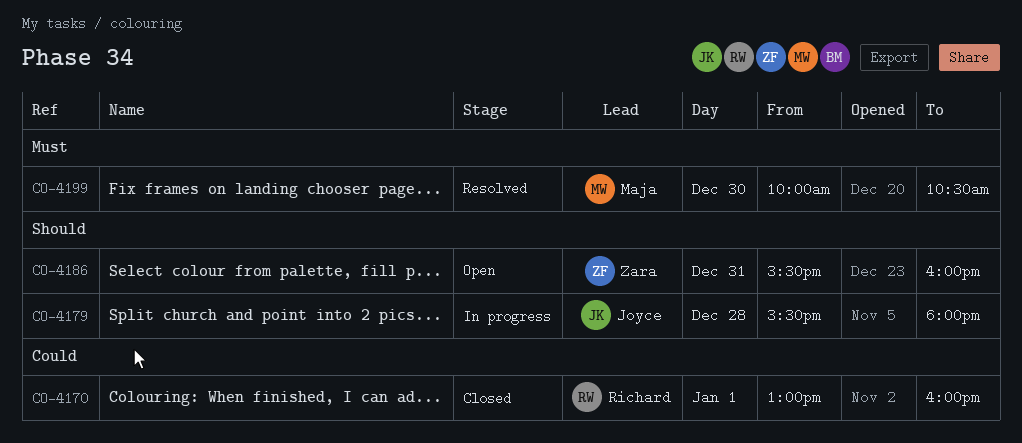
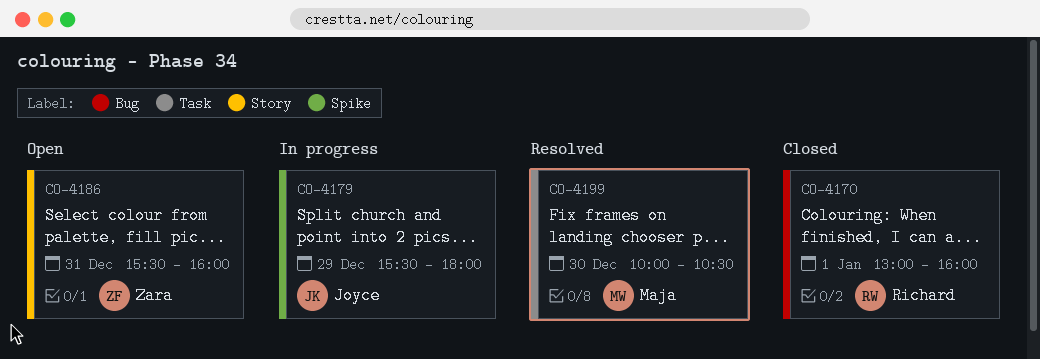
CO-4179, day: Dec 28 -> Dec 29

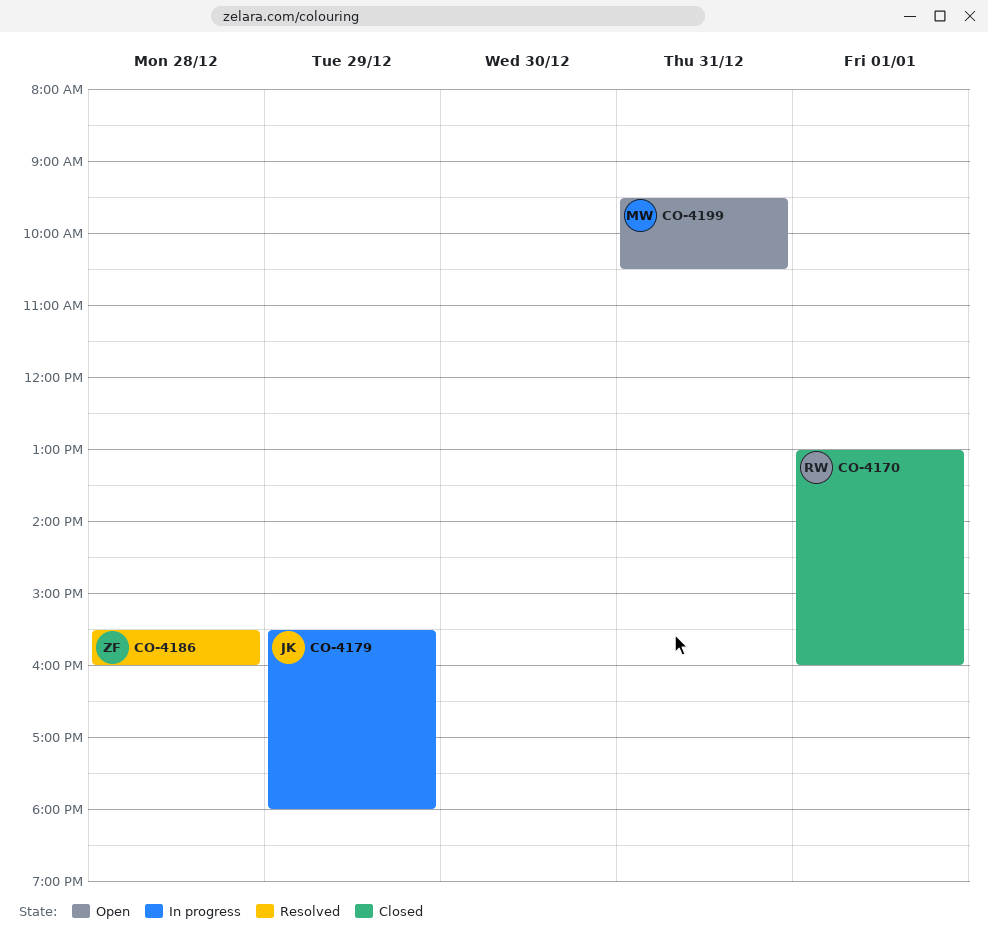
CO-4186, status: Open -> Resolved
CO-4186, day: Dec 31 -> Dec 28
CO-4199, status: Resolved -> Open
CO-4199, day: Dec 30 -> Dec 31
CO-4199, begins: 10:00 -> 09:30

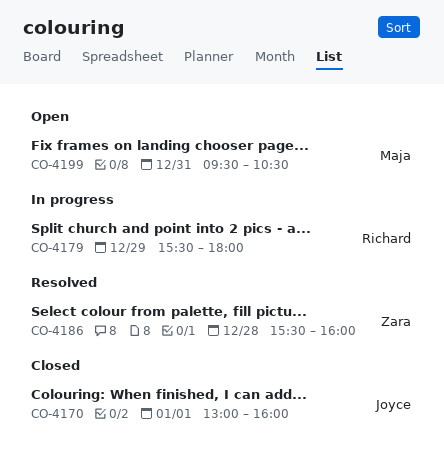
CO-4170, owner: Richard -> Joyce
CO-4179, owner: Joyce -> Richard

